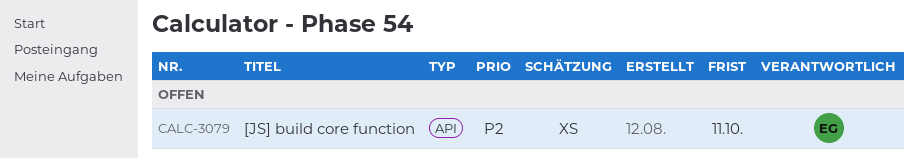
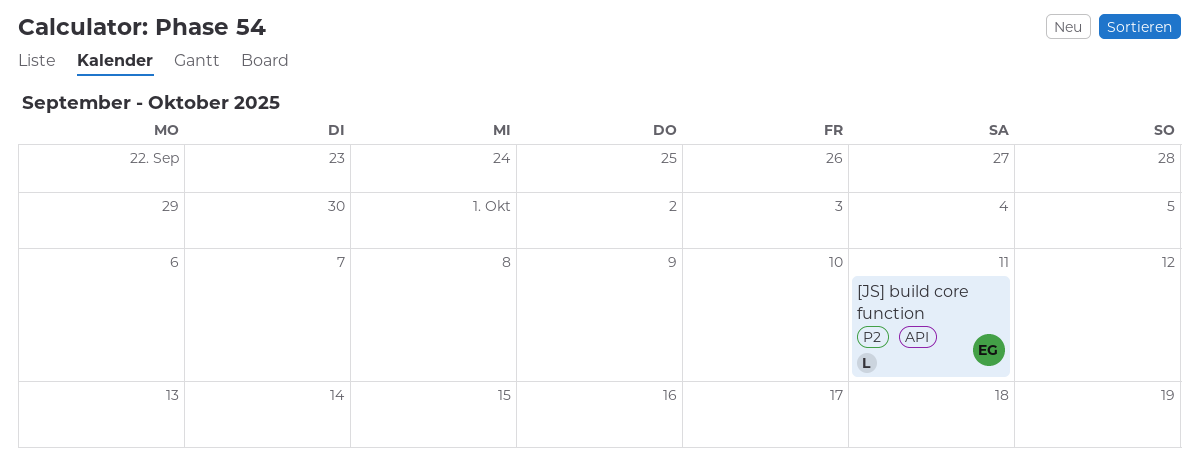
[JS] build core function, estimate: XS -> L

